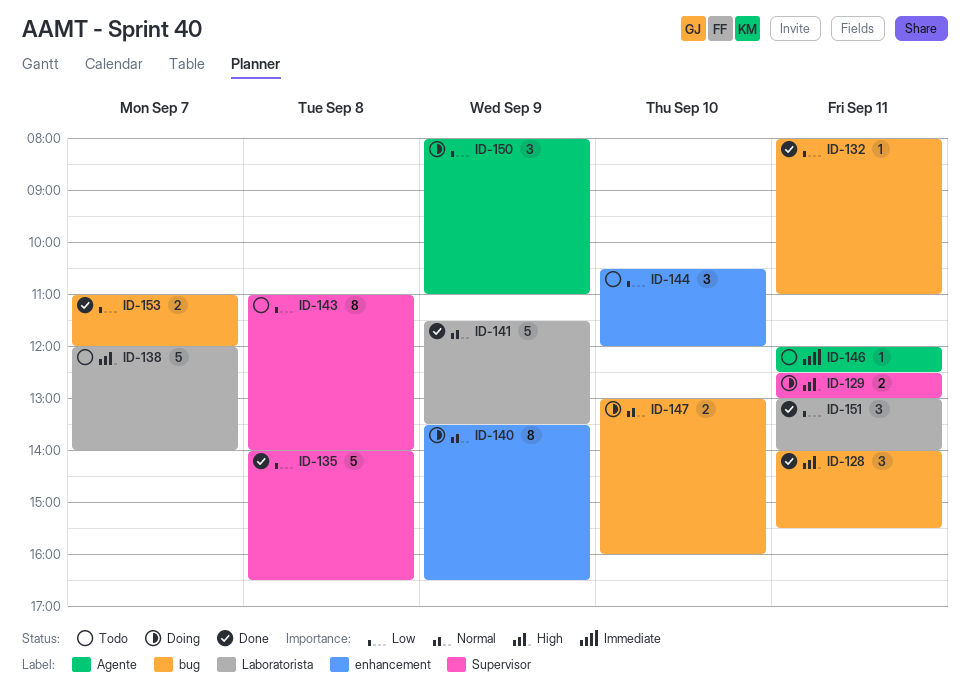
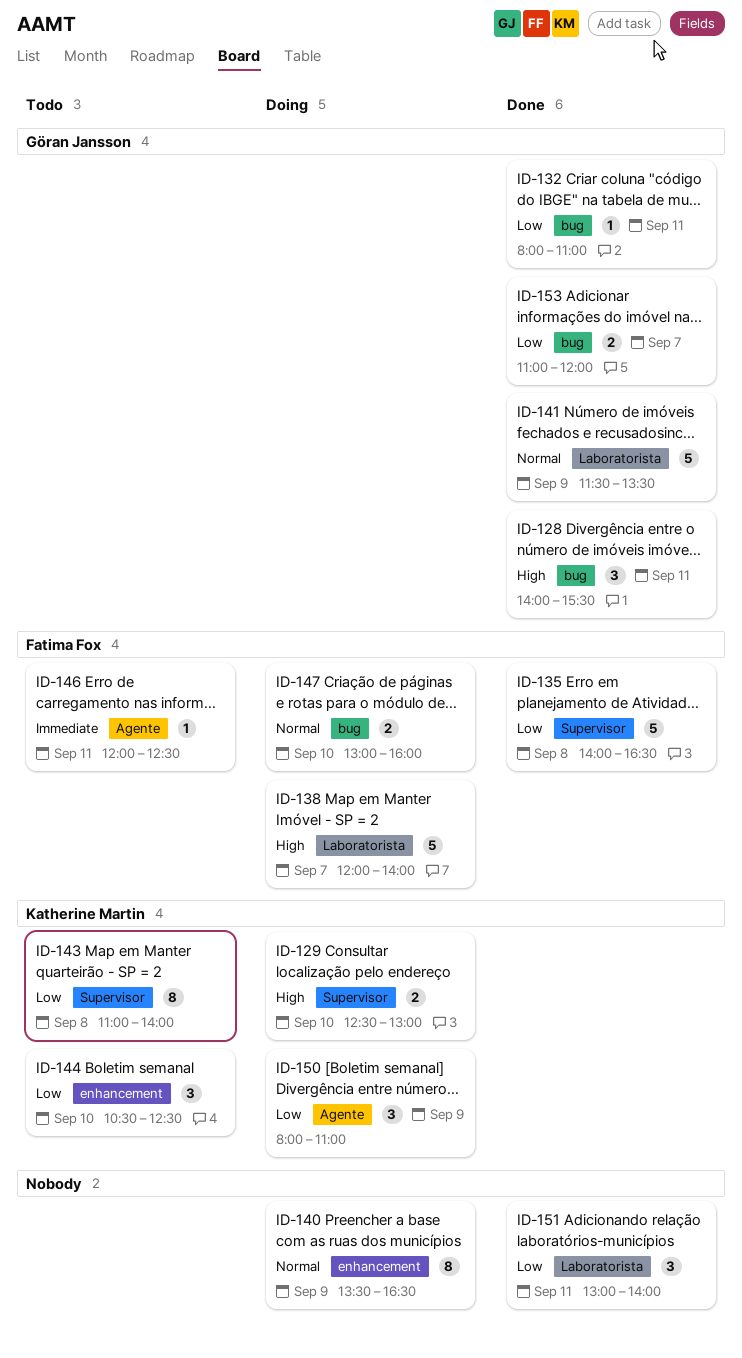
ID-129, day: Sep 11 -> Sep 10
ID-138, status: Todo -> Doing
ID-144, ends: 12:00 -> 12:30

